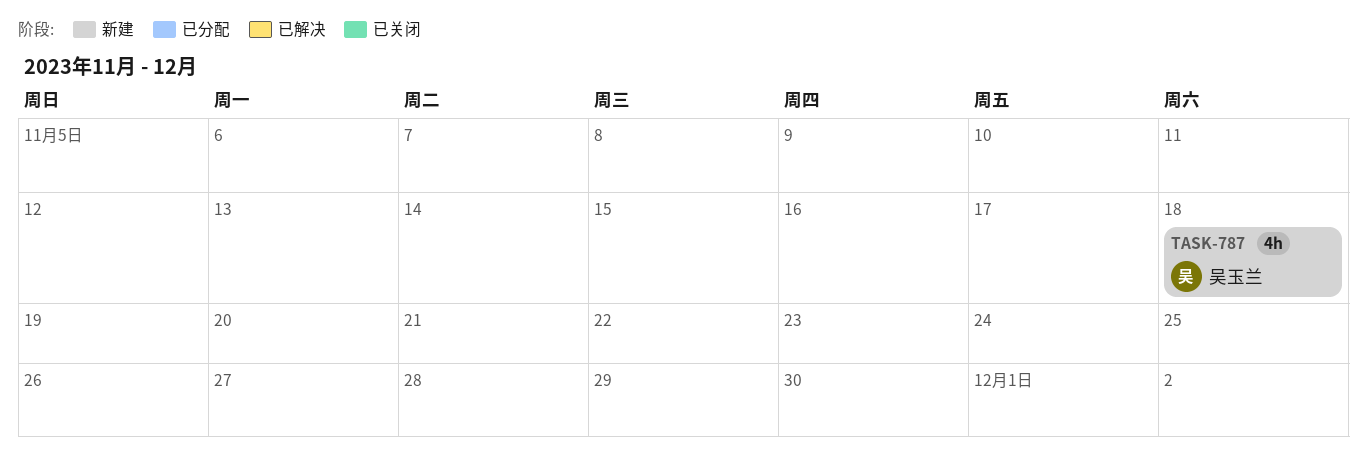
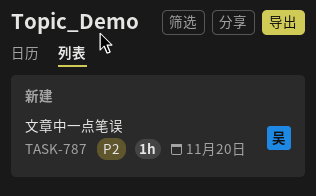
TASK-787, estimate: 4h -> 1h
TASK-787, due: Nov 18 -> Nov 20

